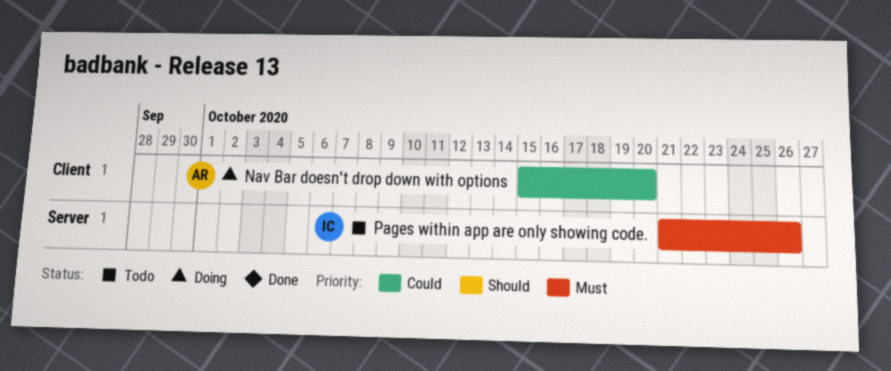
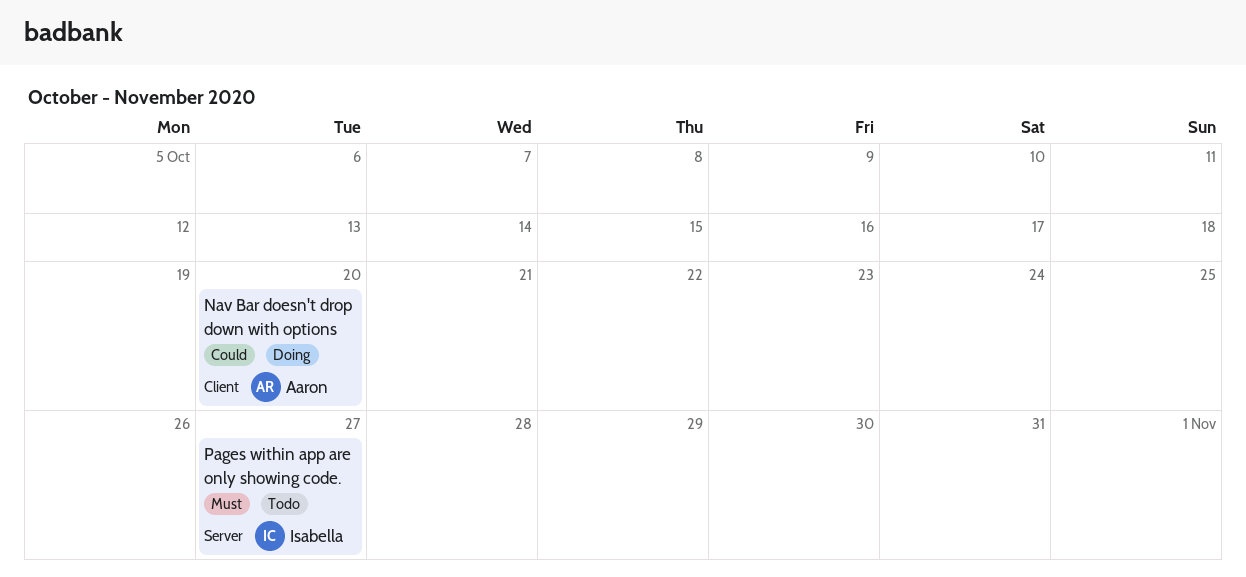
Pages within app are only showing code., due: Oct 26 -> Oct 27

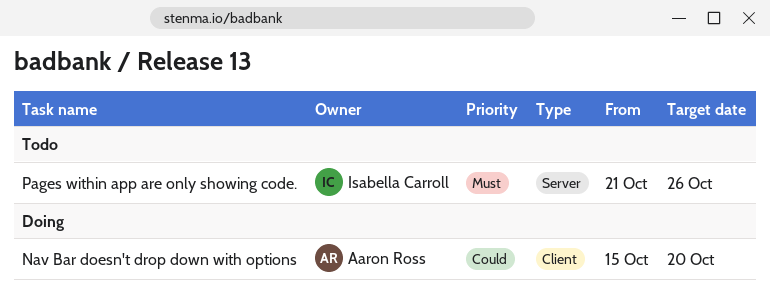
Pages within app are only showing code., due: Oct 27 -> Oct 26

